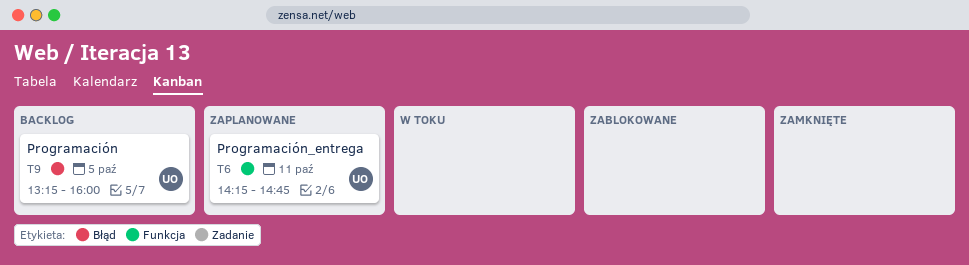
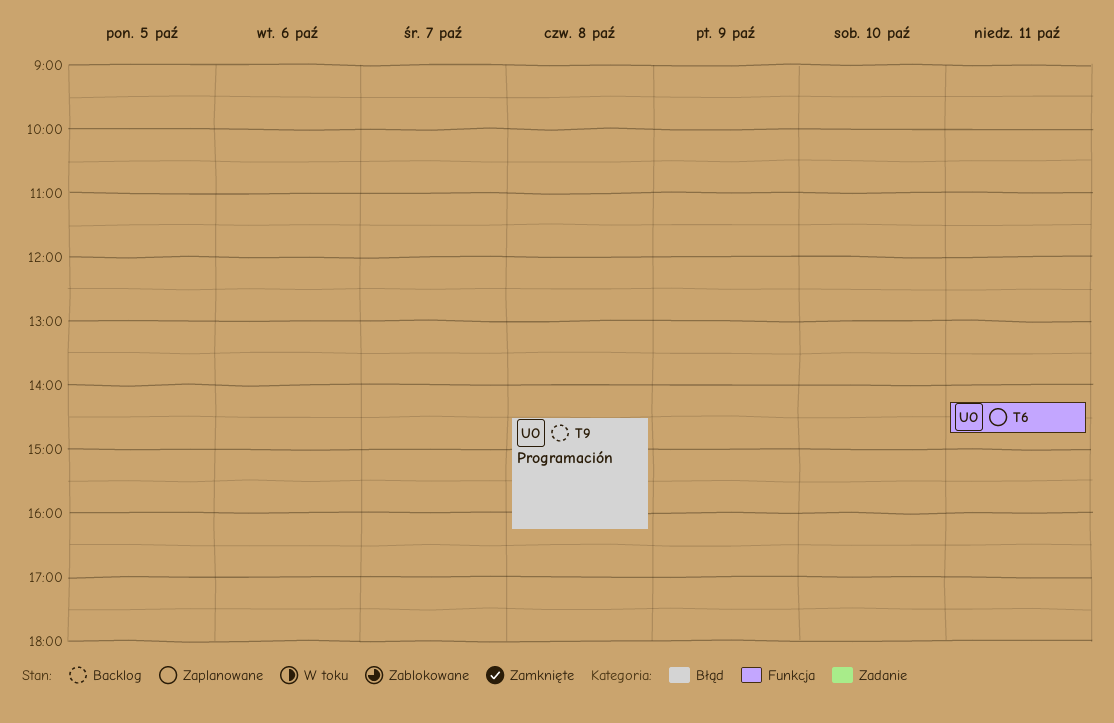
T9, day: Oct 5 -> Oct 8
T9, begins: 13:15 -> 14:30
T9, ends: 16:00 -> 16:15

